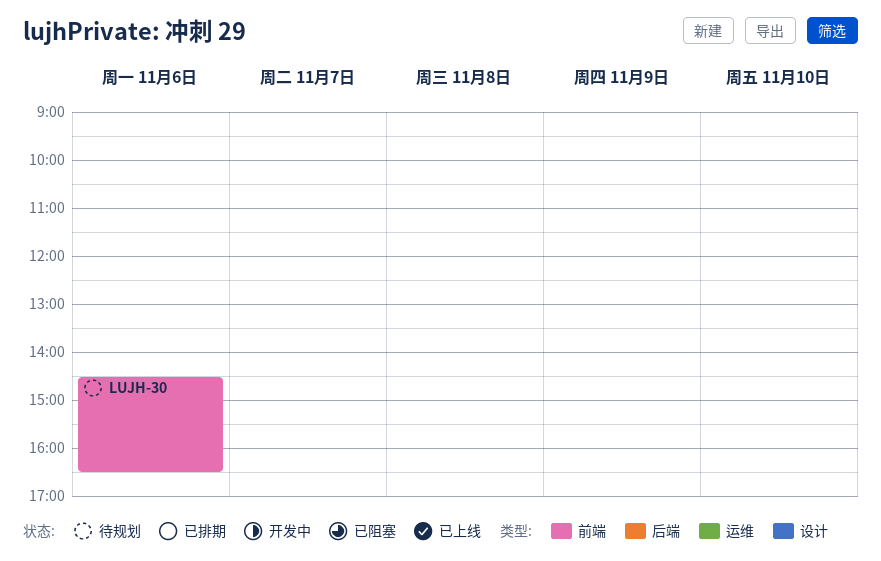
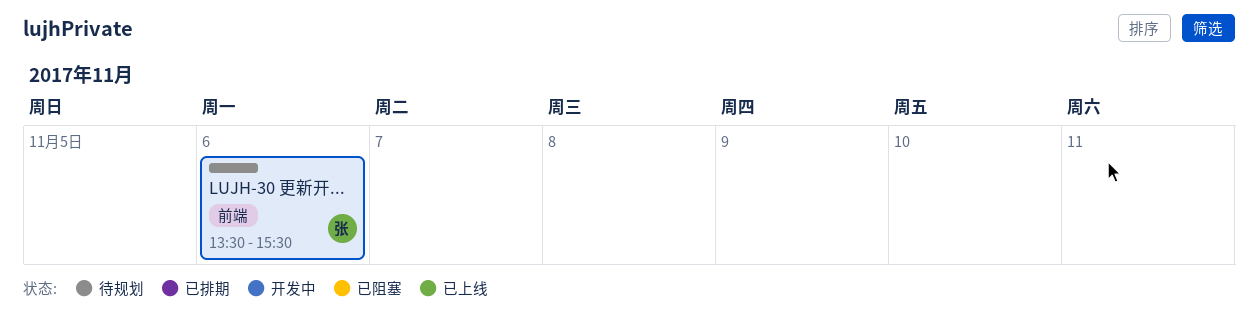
LUJH-30, begins: 14:30 -> 13:30
LUJH-30, ends: 16:30 -> 15:30

